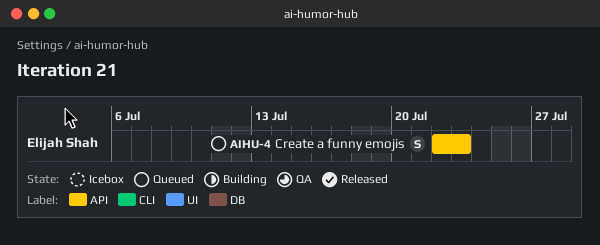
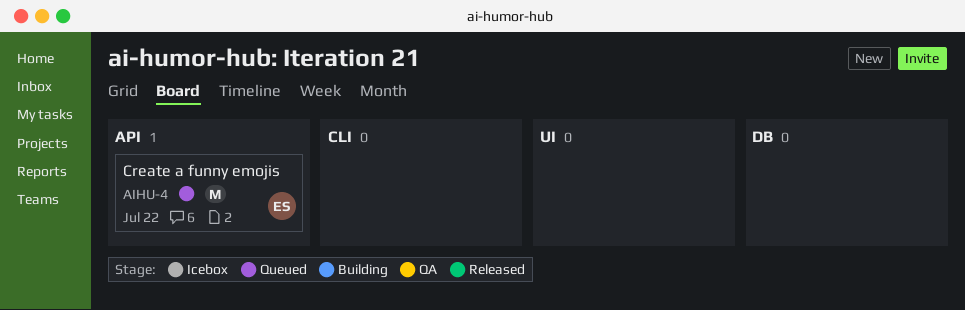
AIHU-4, estimate: S -> M
AIHU-4, due: Jul 23 -> Jul 22

